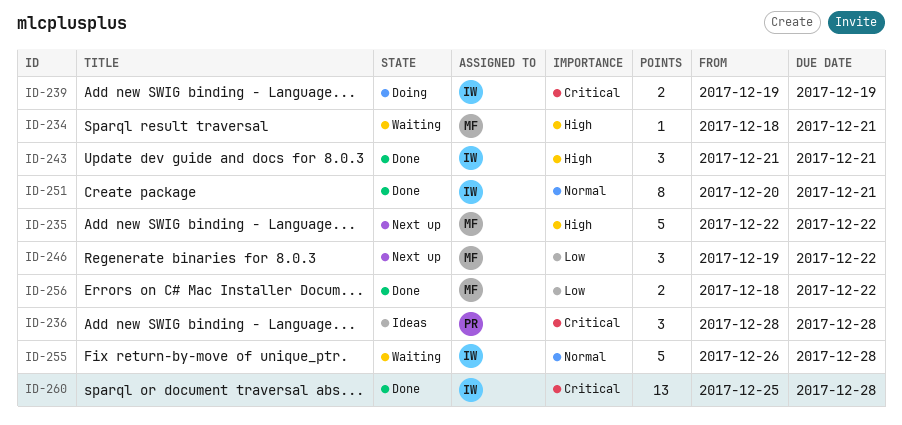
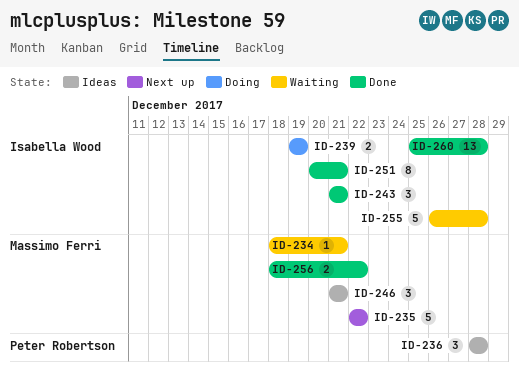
ID-246, status: Next up -> Ideas
ID-246, start: Dec 19 -> Dec 21
ID-246, due: Dec 22 -> Dec 21

